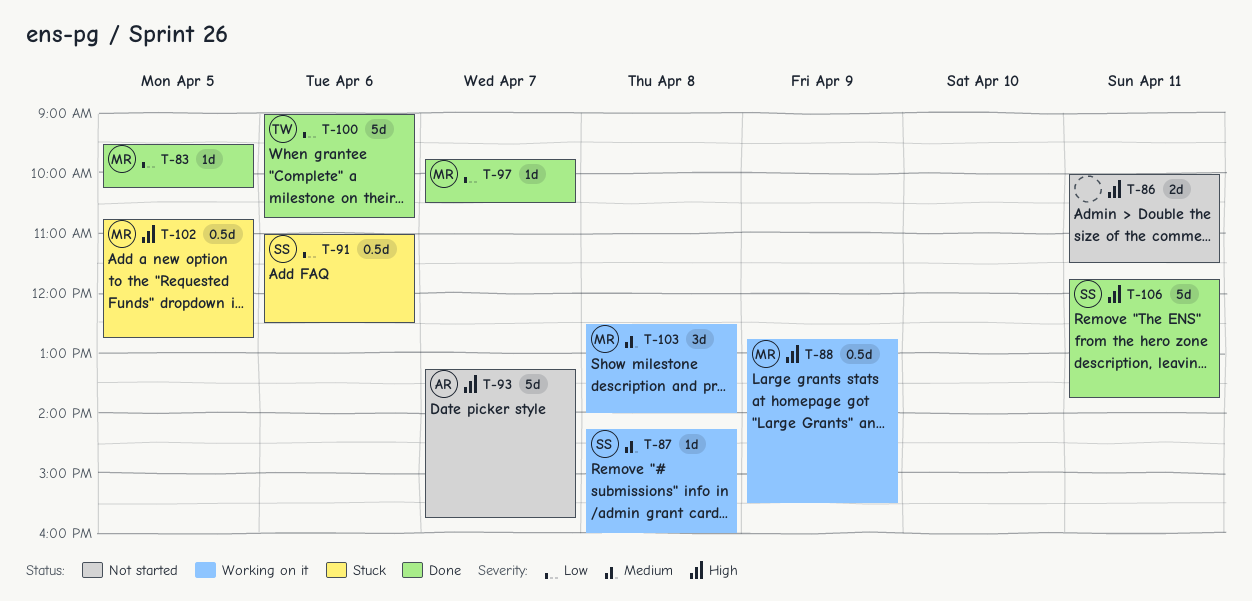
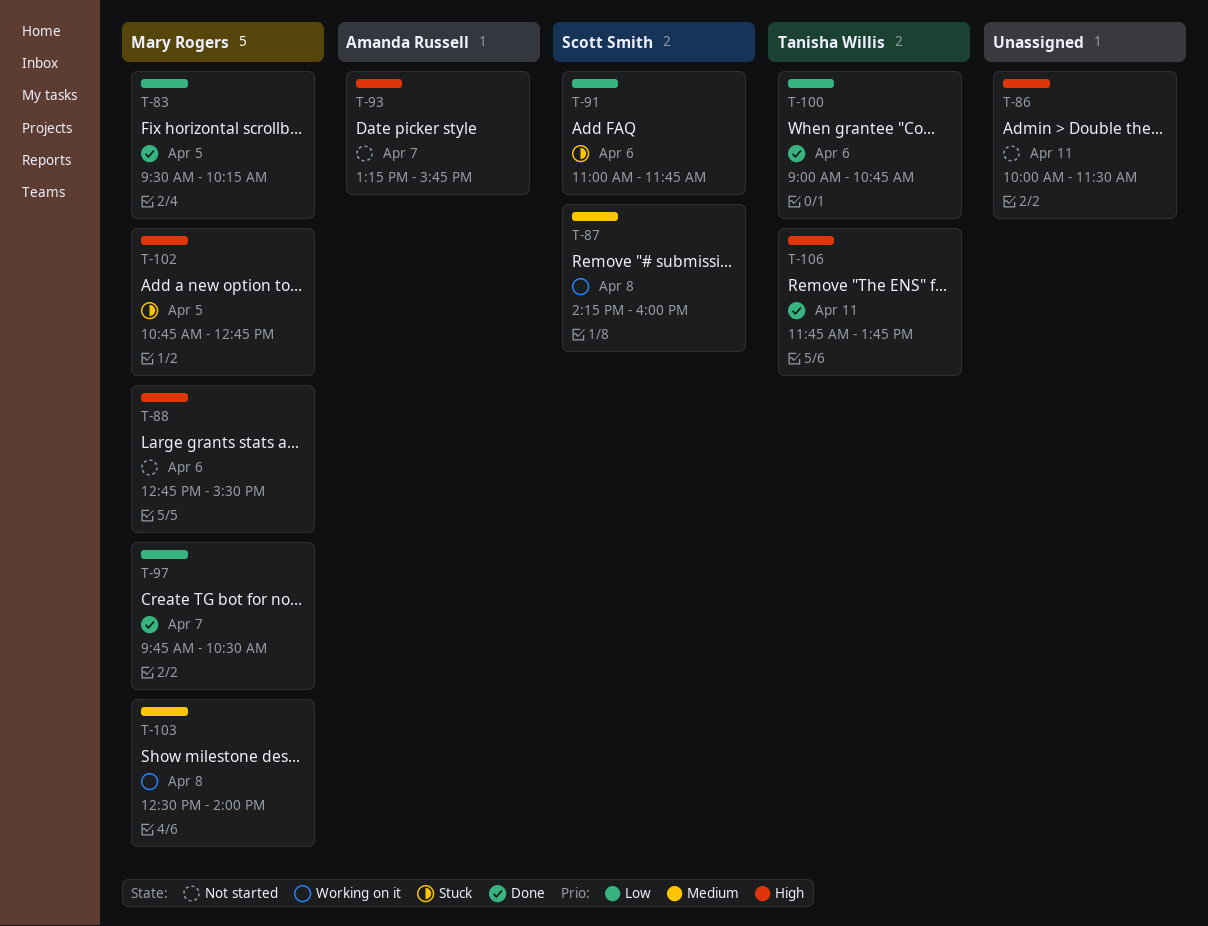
T-88, status: Working on it -> Not started
T-88, day: Apr 9 -> Apr 6
T-91, ends: 12:30 -> 11:45
T-106, owner: Scott Smith -> Tanisha Willis

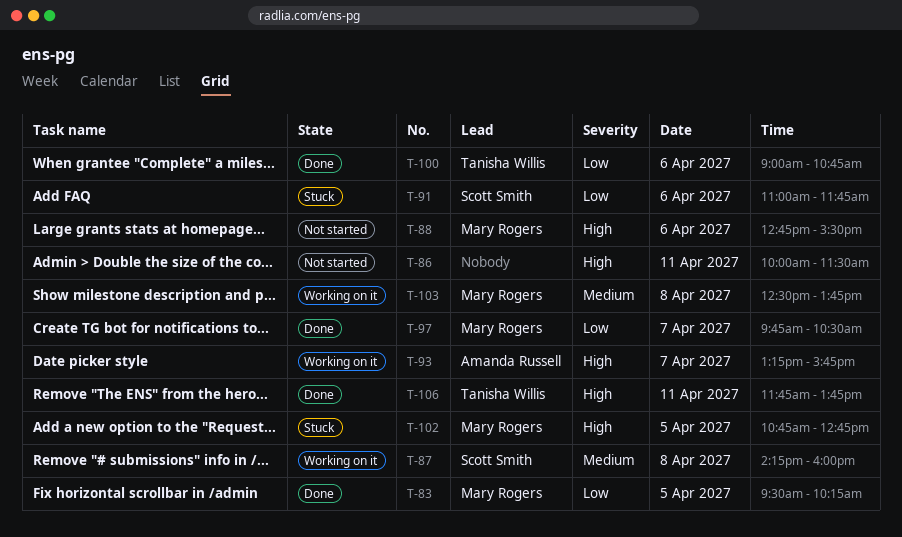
T-93, status: Not started -> Working on it
T-103, ends: 14:00 -> 13:45

